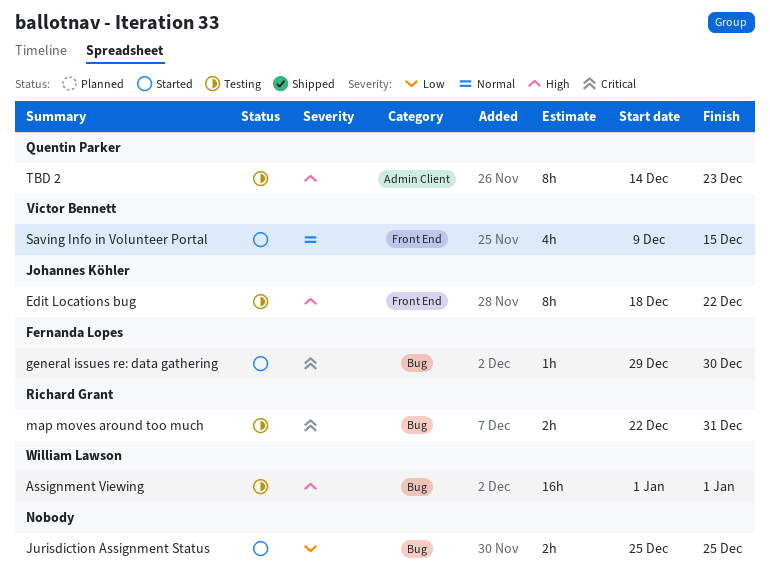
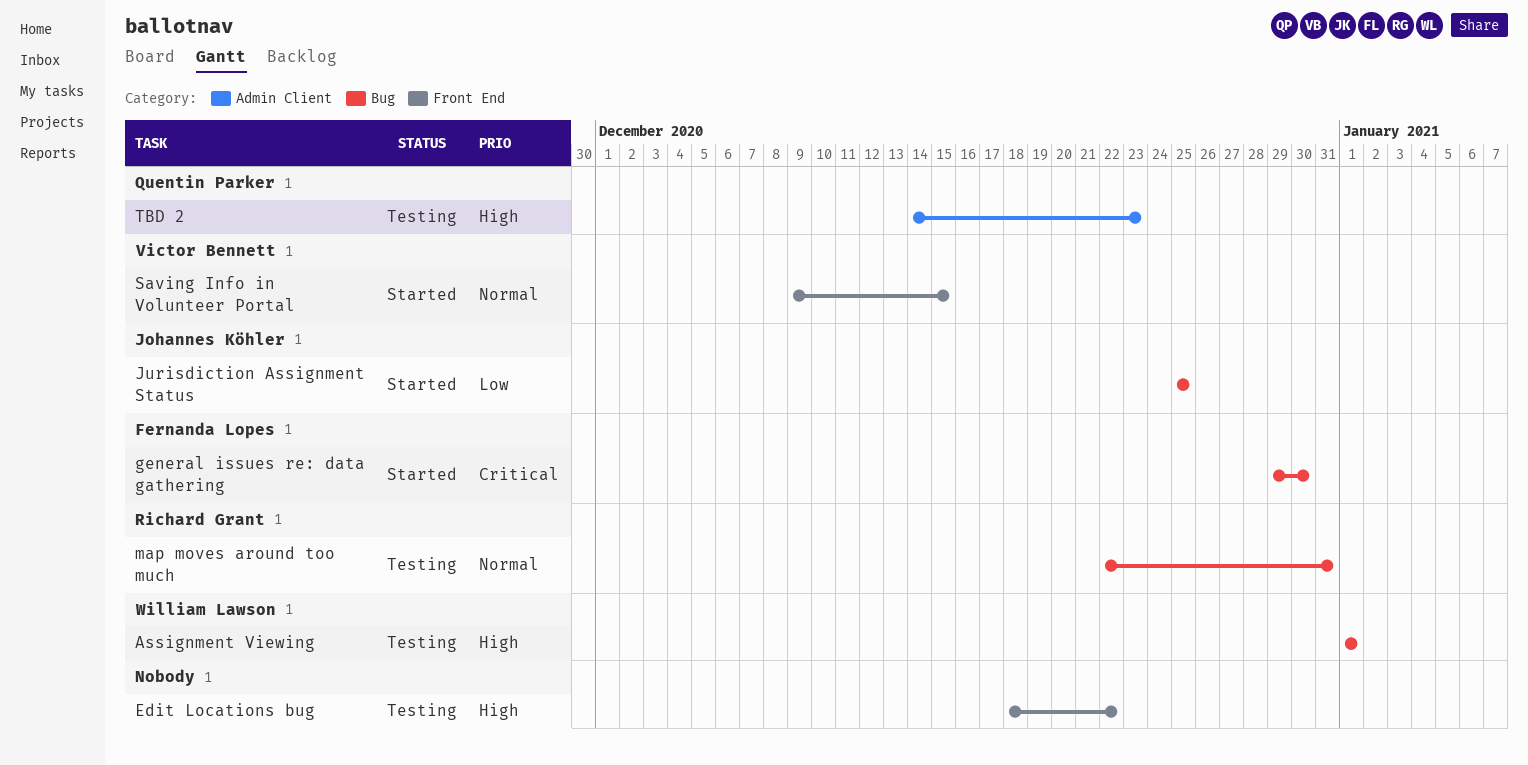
Edit Locations bug, owner: Johannes Köhler -> none
Jurisdiction Assignment Status, owner: none -> Johannes Köhler
map moves around too much, priority: Critical -> Normal

